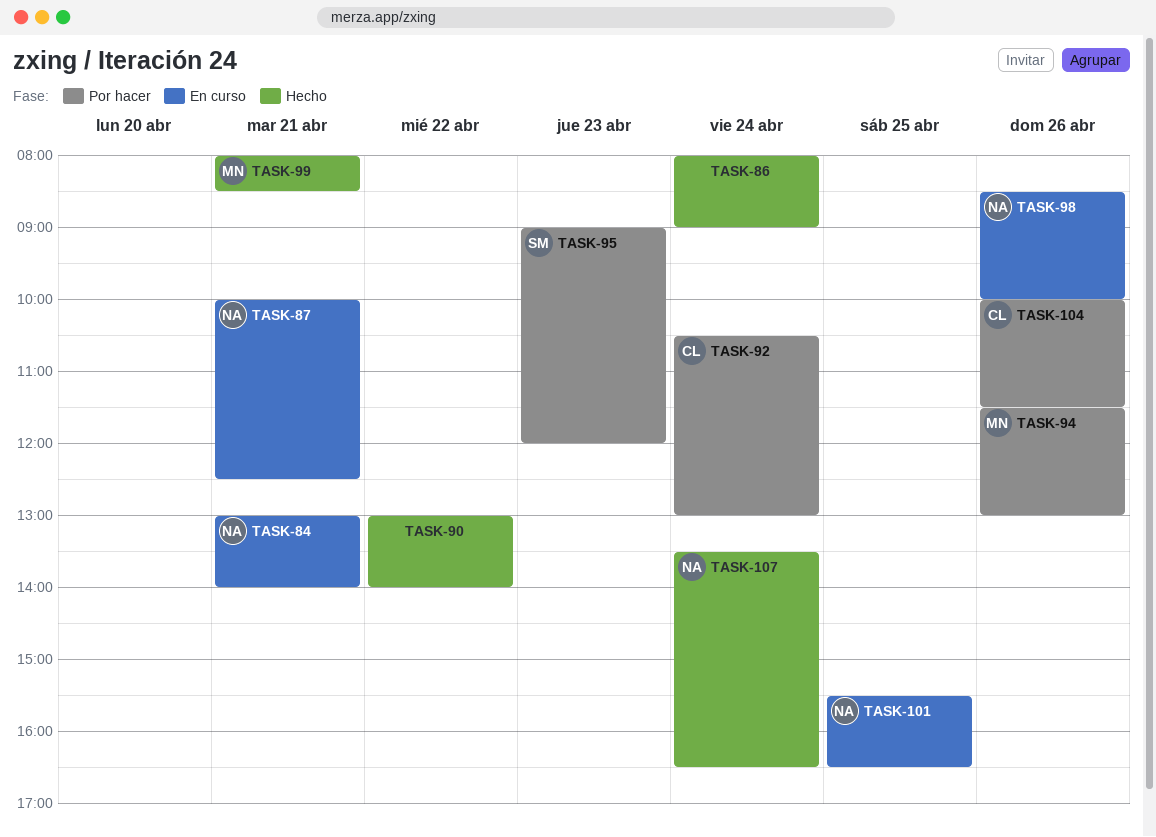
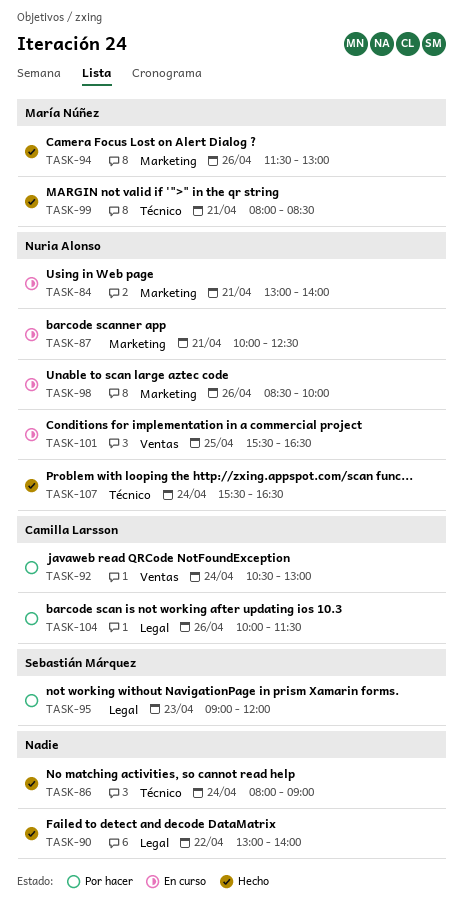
TASK-94, status: Por hacer -> Hecho
TASK-107, begins: 13:30 -> 15:30

